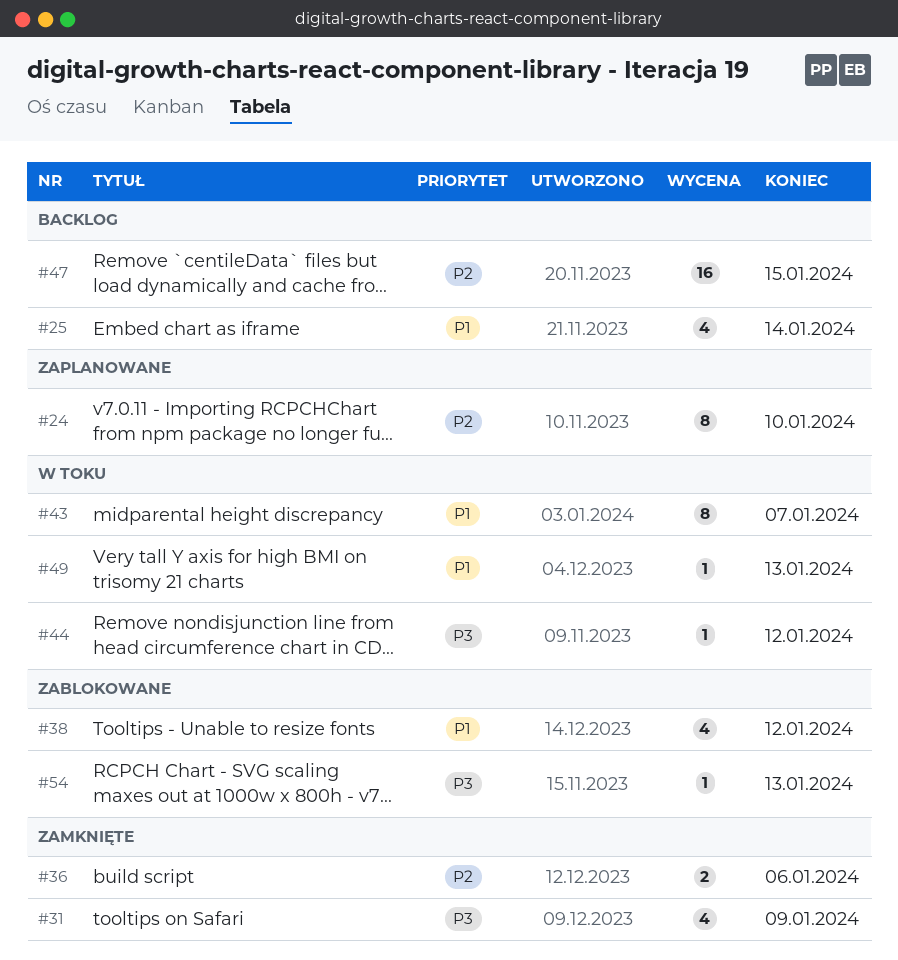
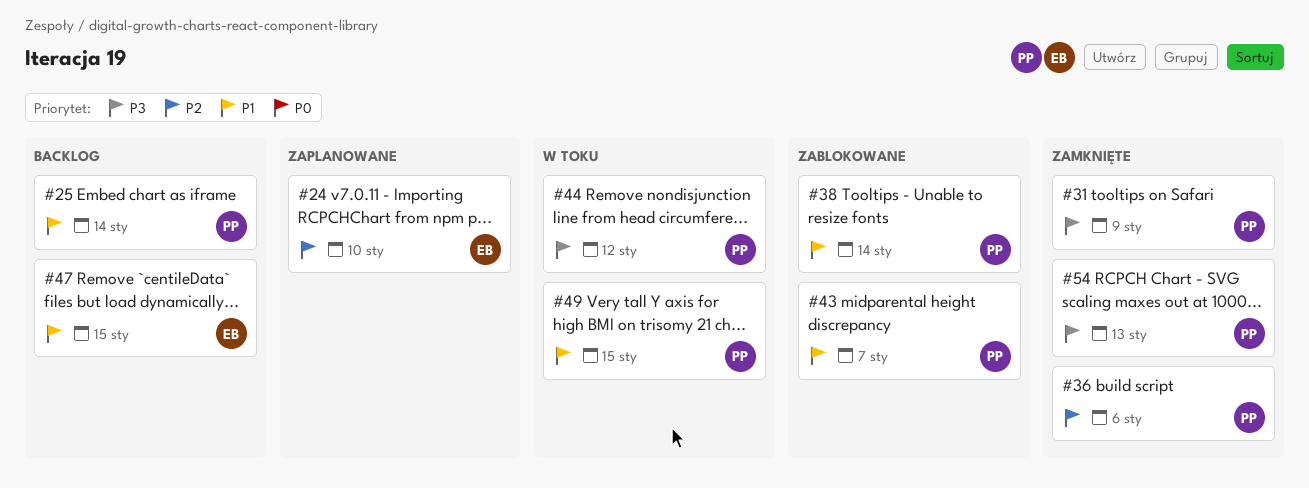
#38, due: Jan 12 -> Jan 14
#43, status: W toku -> Zablokowane
#47, priority: P2 -> P1
#49, due: Jan 13 -> Jan 15
#54, status: Zablokowane -> Zamknięte

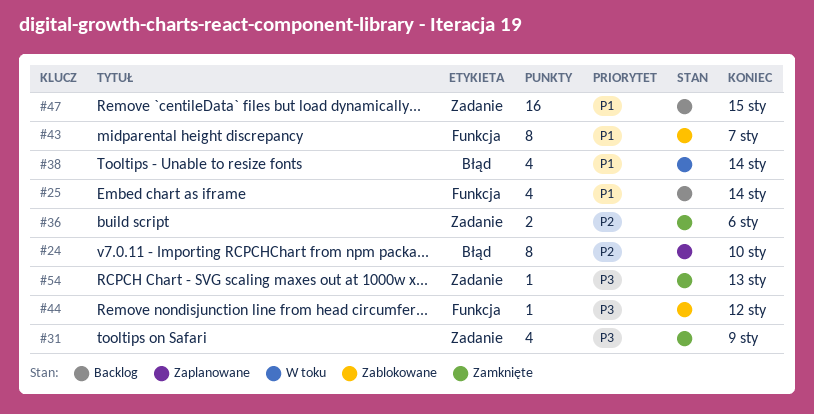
#38, status: Zablokowane -> W toku
#44, status: W toku -> Zablokowane
#49: present -> none

